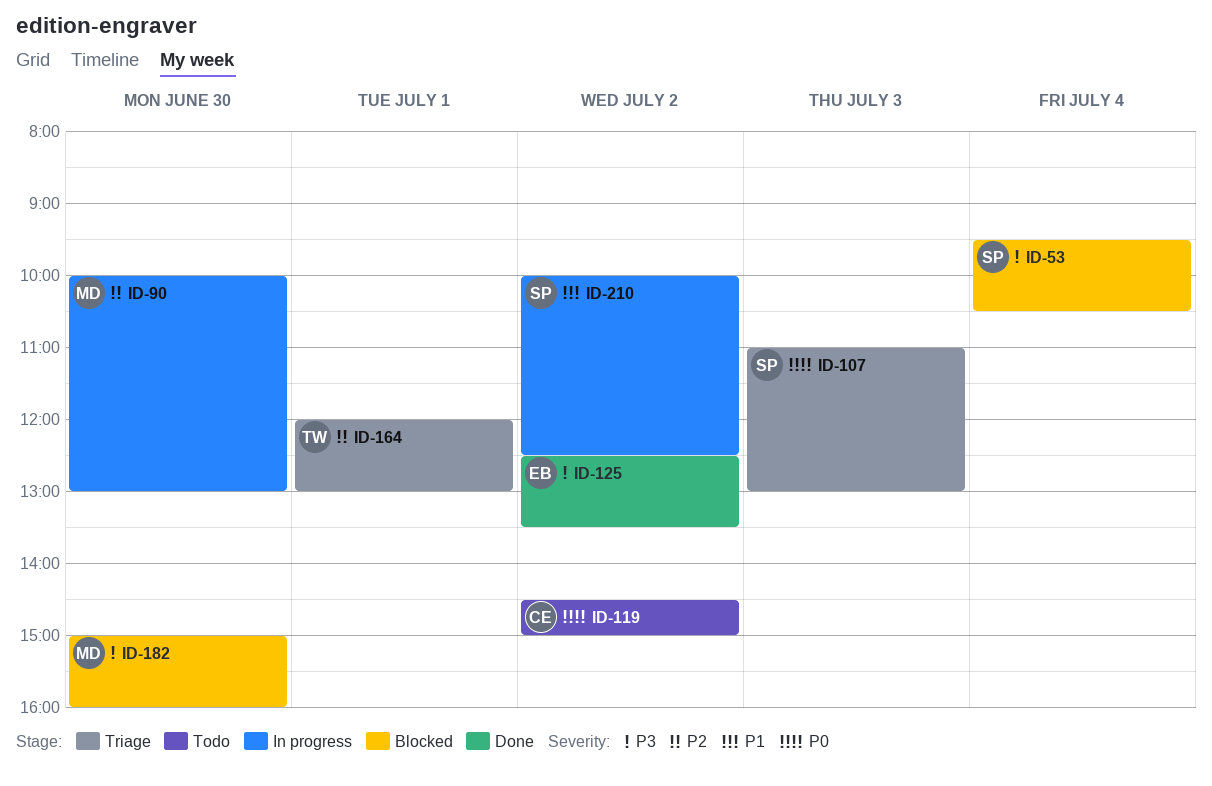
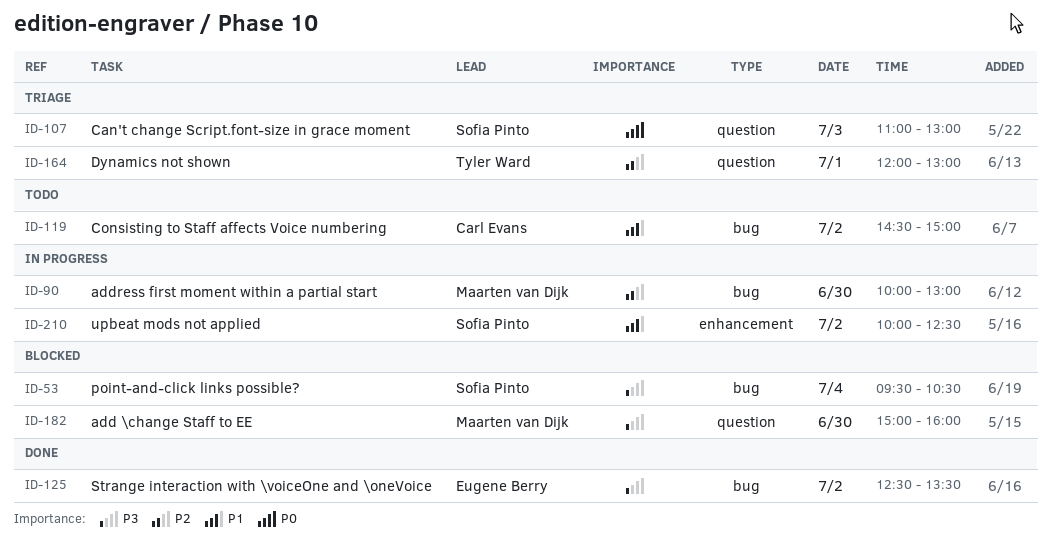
ID-119, priority: P0 -> P1

